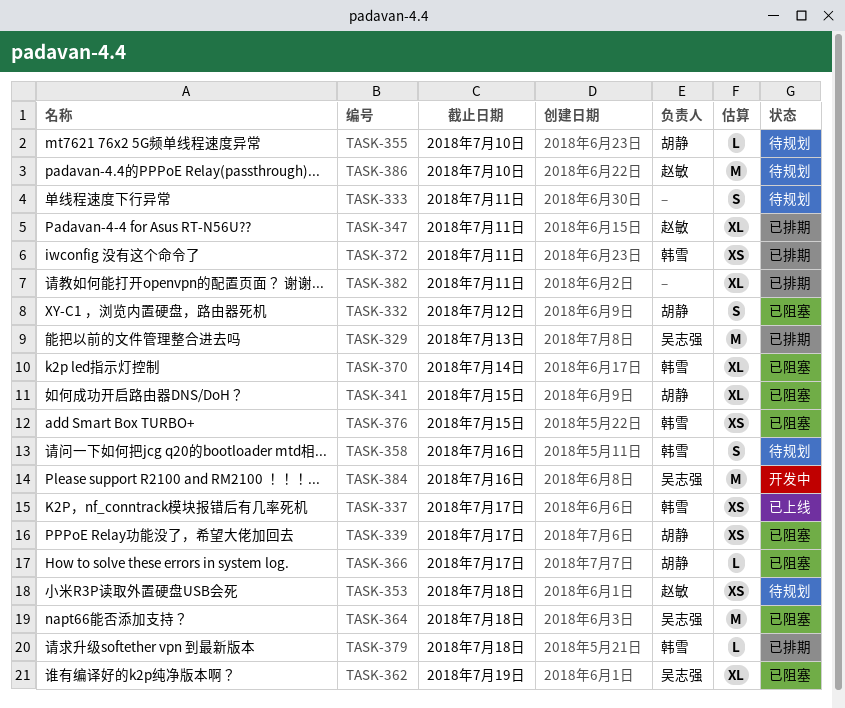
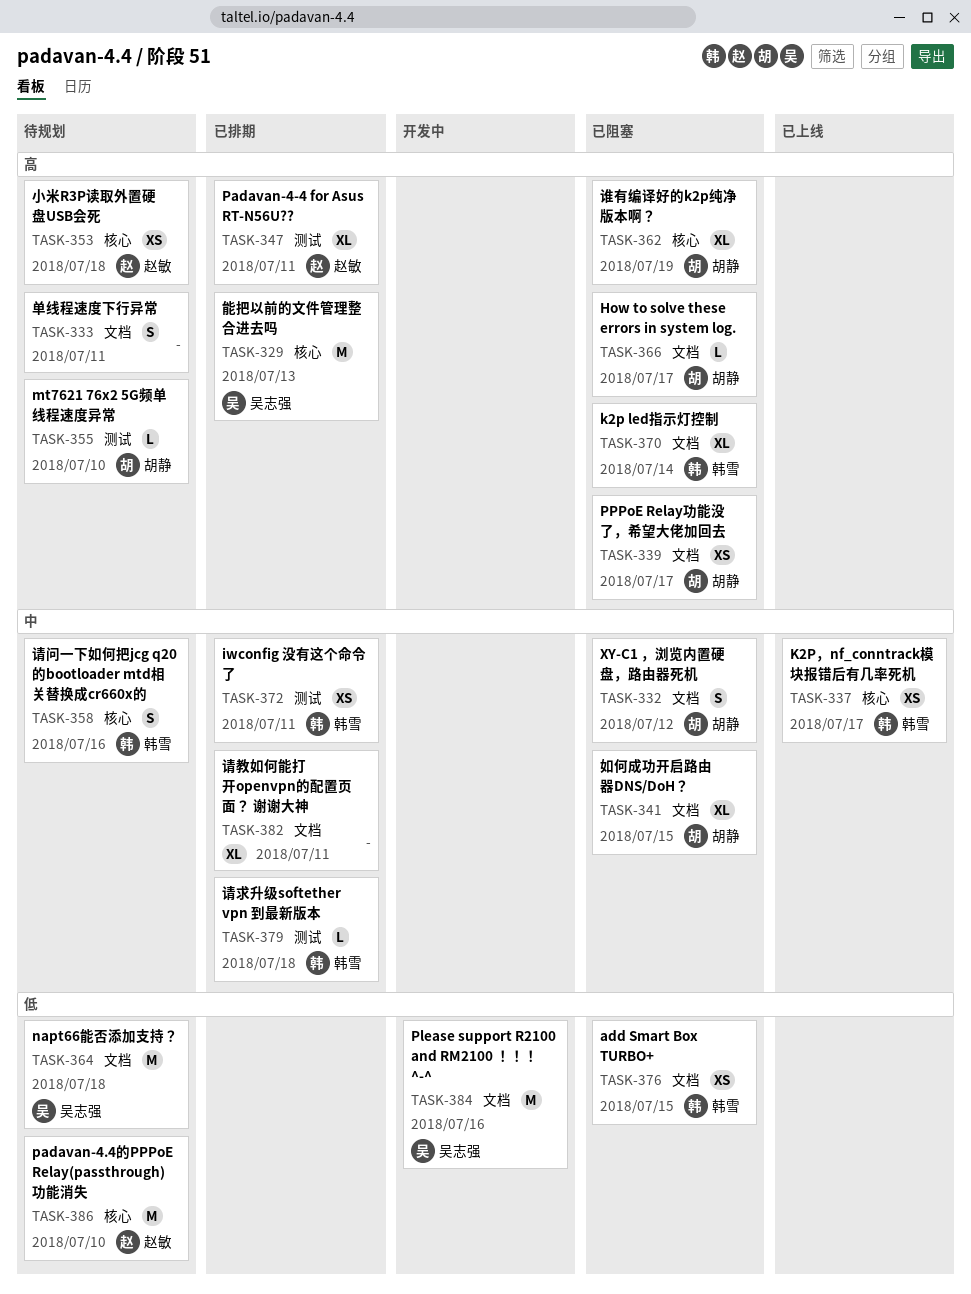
TASK-362, owner: 吴志强 -> 胡静
TASK-364, status: 已阻塞 -> 待规划

